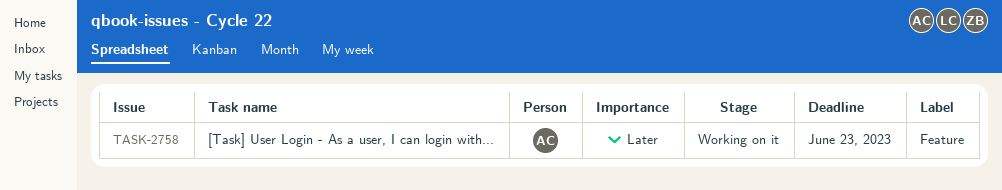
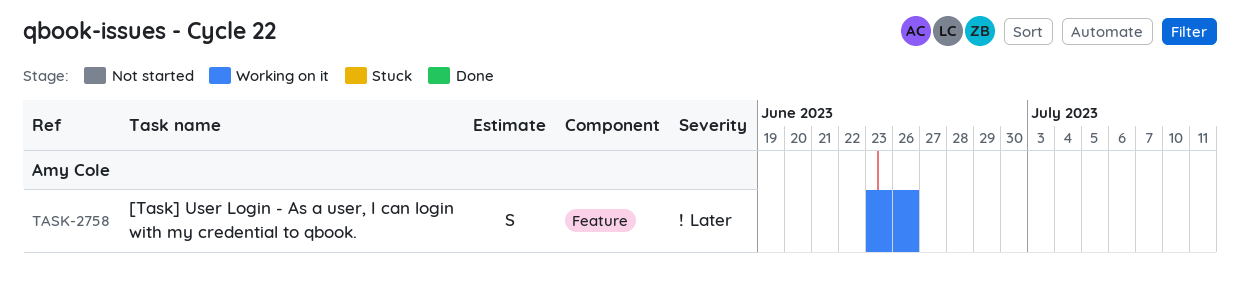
TASK-2758, due: Jun 23 -> Jun 26

